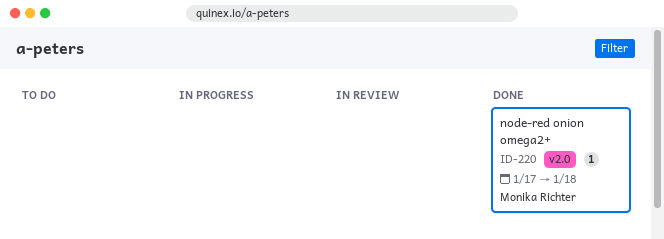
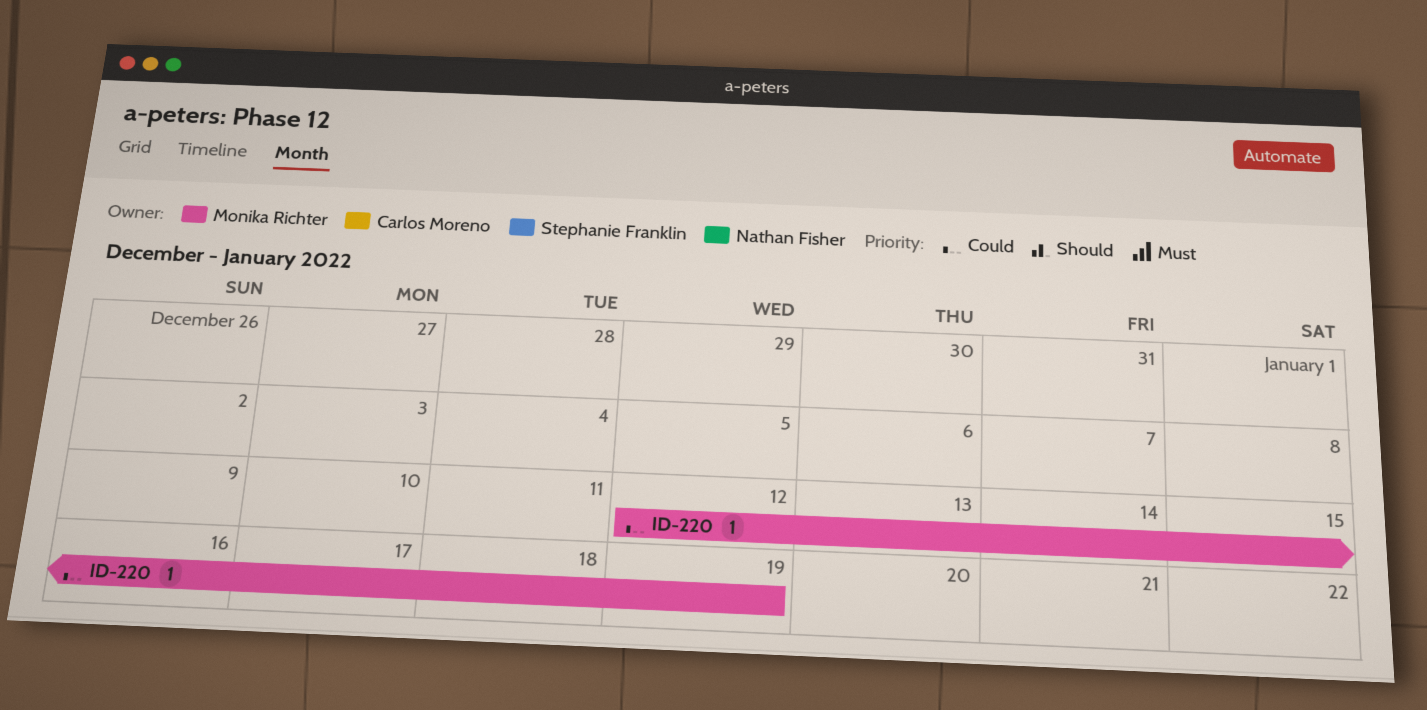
ID-220, start: Jan 17 -> Jan 12
ID-220, due: Jan 18 -> Jan 19

